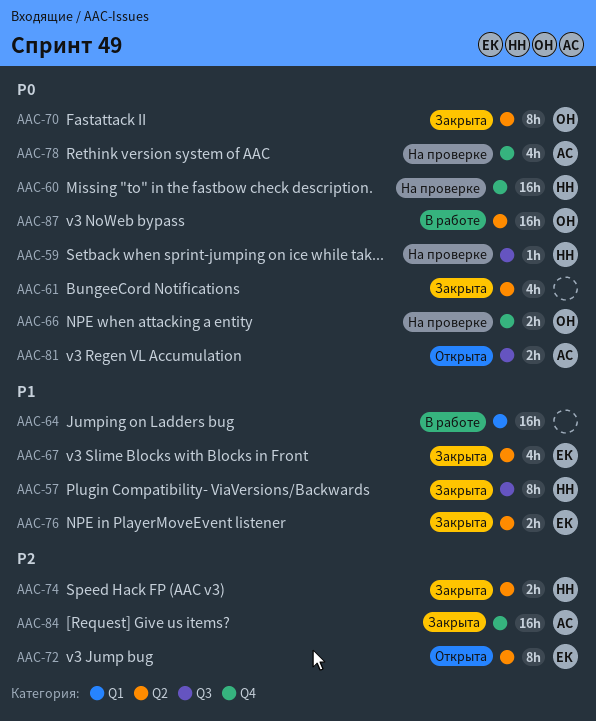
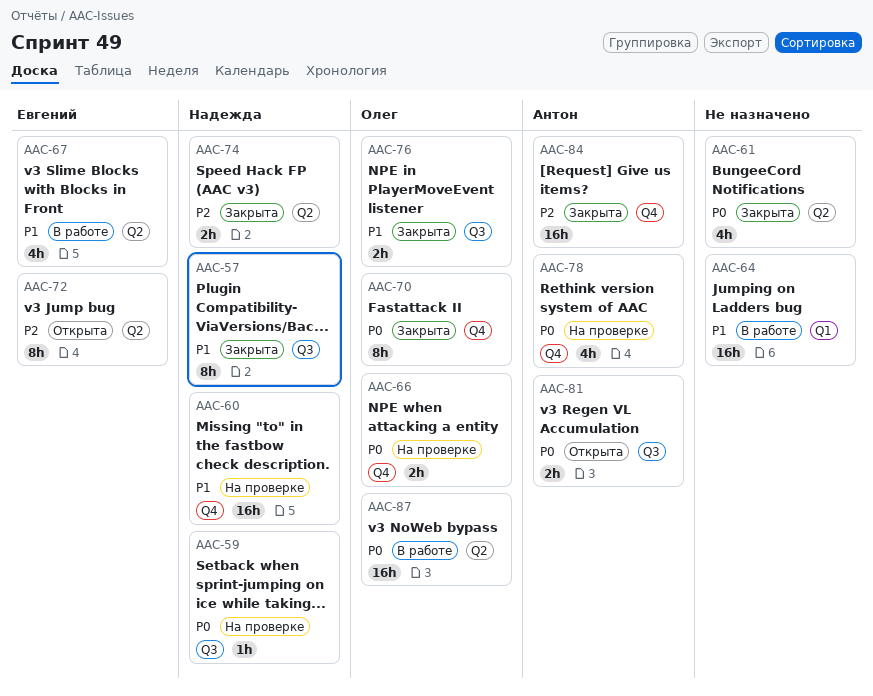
AAC-60, priority: P0 -> P1
AAC-67, status: Закрыта -> В работе
AAC-70, label: Q2 -> Q4
AAC-76, owner: Евгений -> Олег
AAC-76, label: Q2 -> Q3

